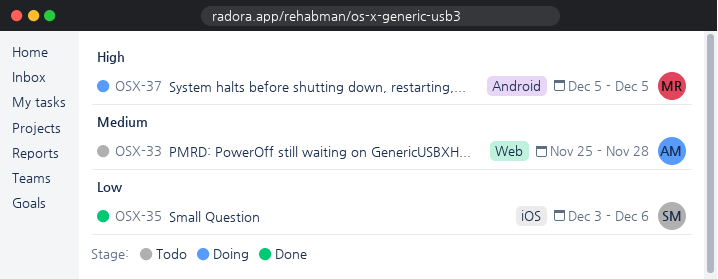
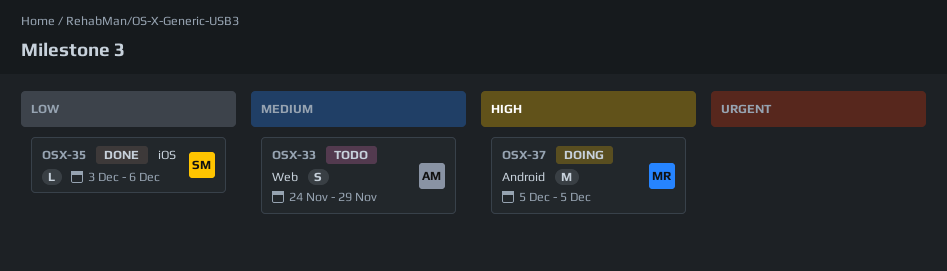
OSX-33, start: Nov 25 -> Nov 24
OSX-33, due: Nov 28 -> Nov 29

